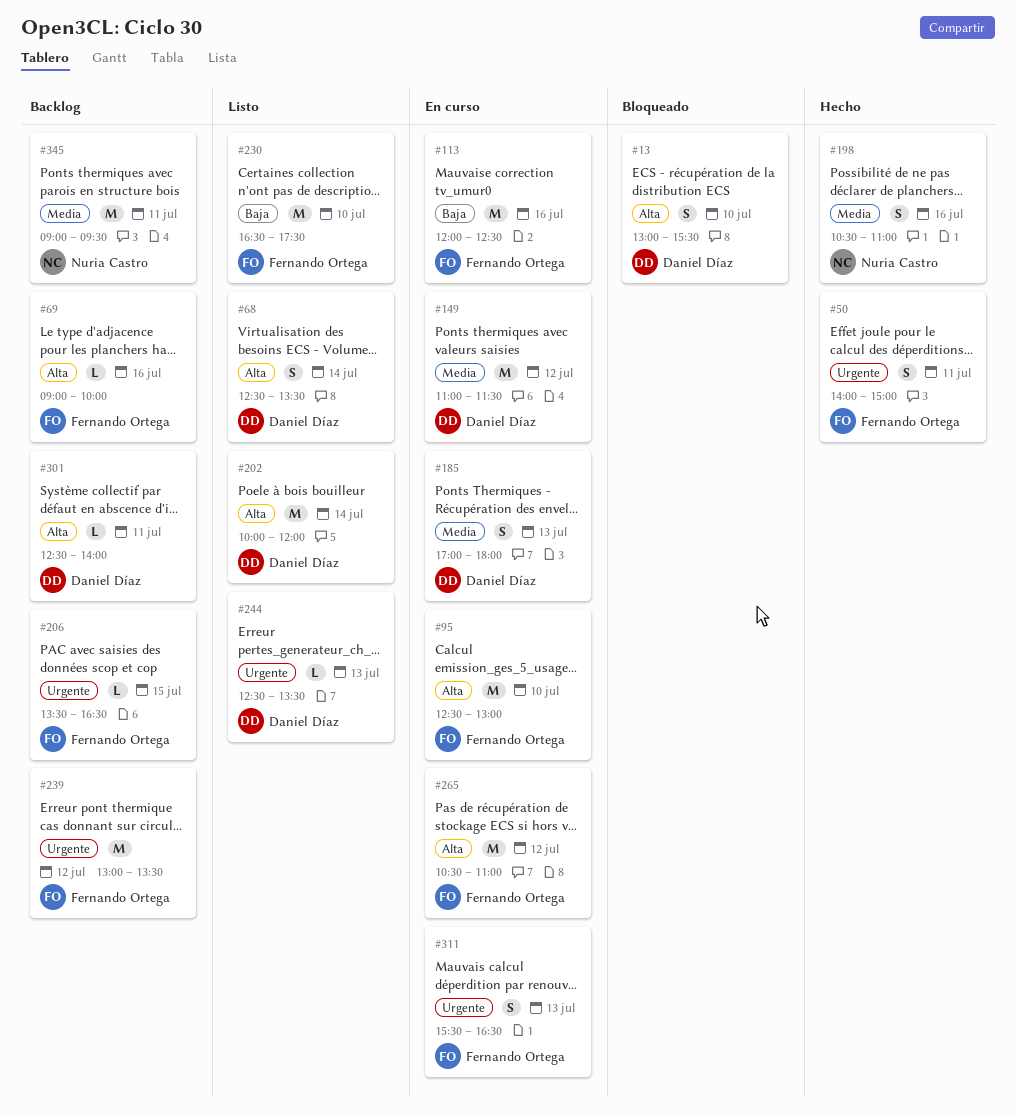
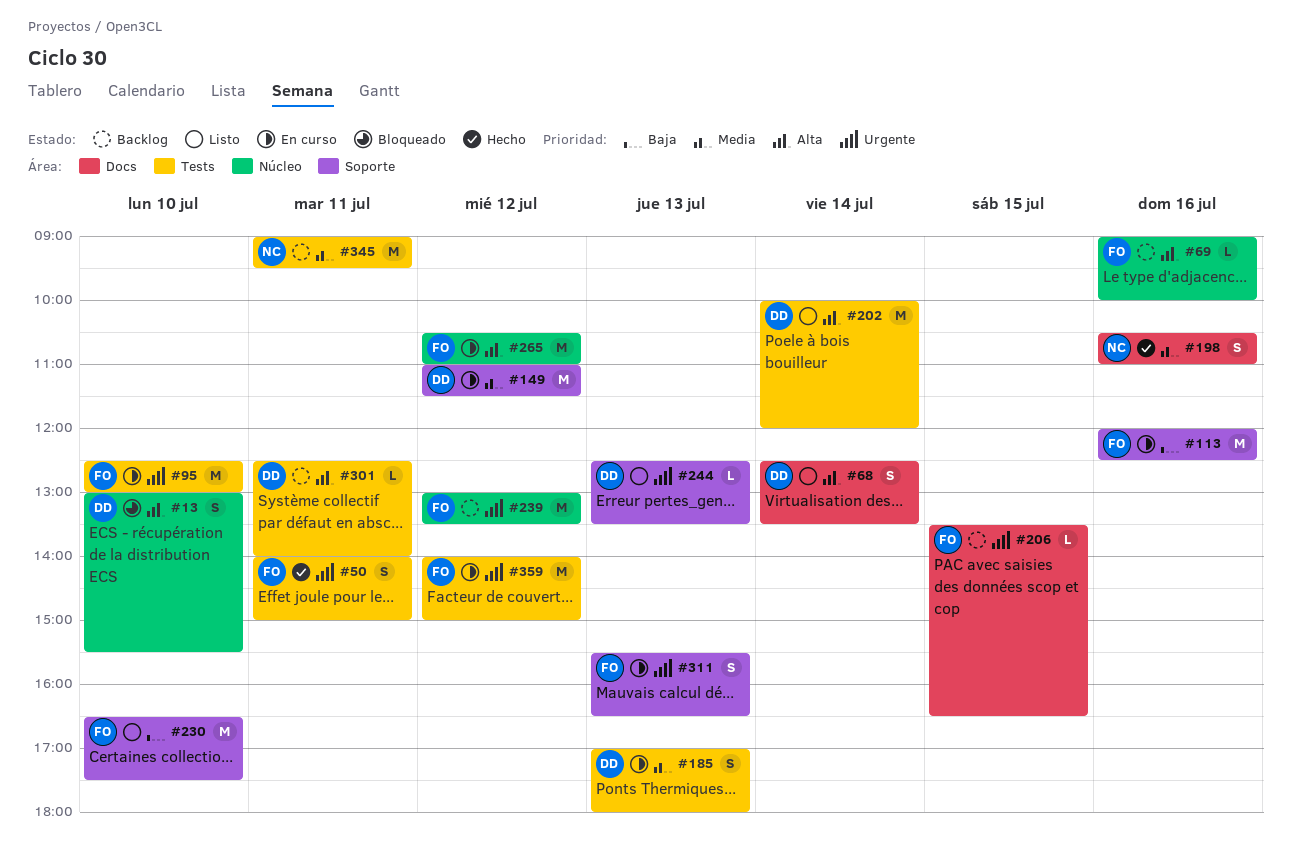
#95, priority: Alta -> Urgente
#359: none -> present

